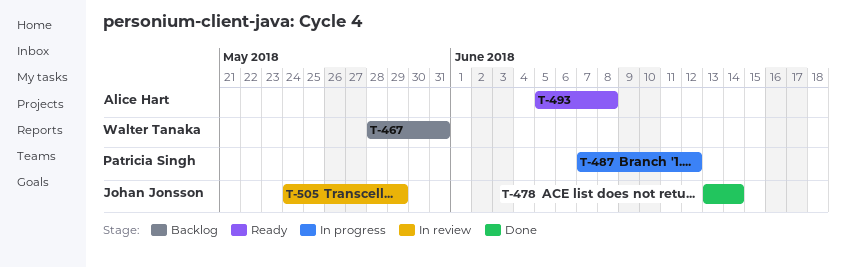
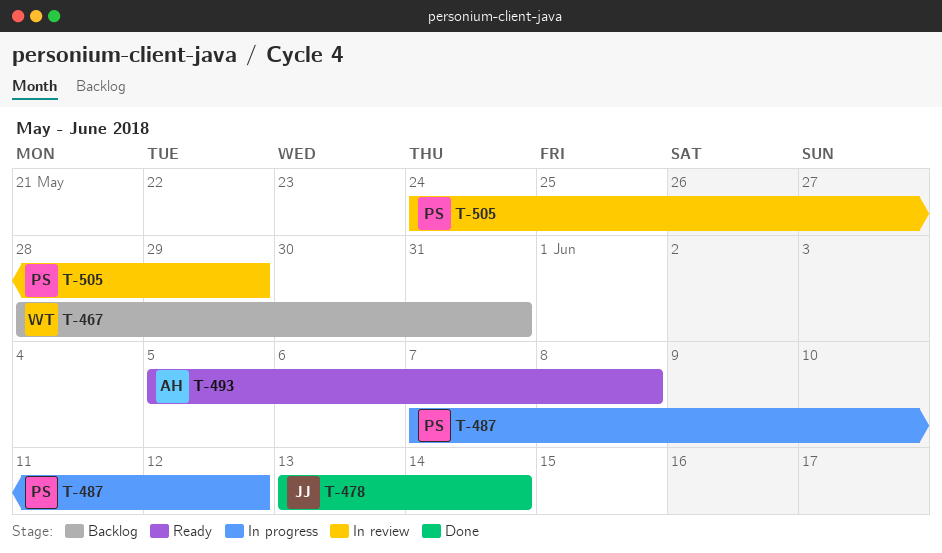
T-505, owner: Johan Jonsson -> Patricia Singh

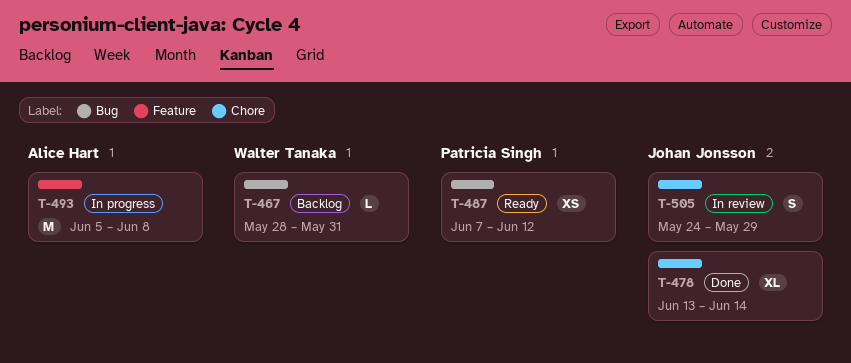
T-487, status: In progress -> Ready
T-493, status: Ready -> In progress
T-505, owner: Patricia Singh -> Johan Jonsson

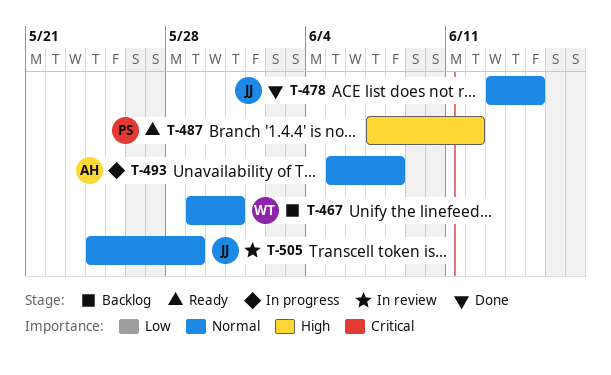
T-467, start: May 28 -> May 29
T-478, due: Jun 14 -> Jun 15

